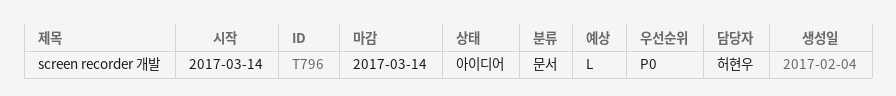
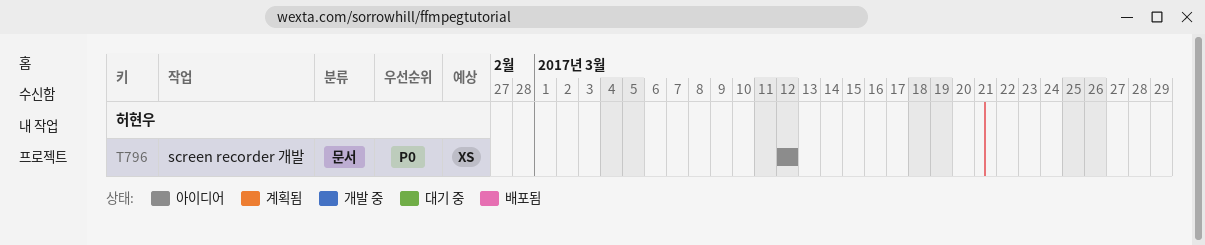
T796, estimate: L -> XS
T796, start: Mar 14 -> Mar 12
T796, due: Mar 14 -> Mar 12

